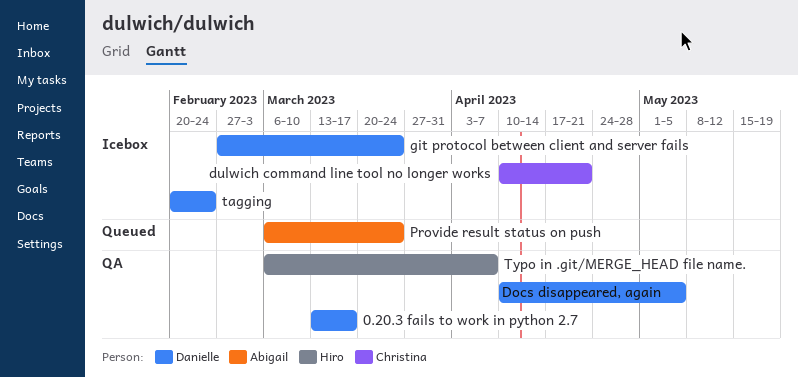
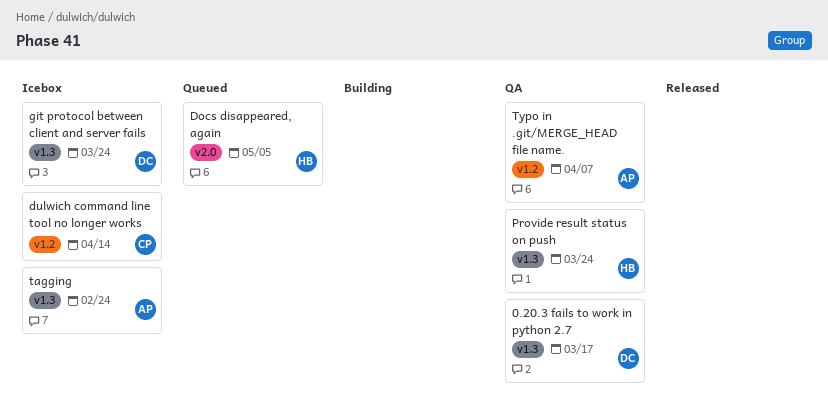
Docs disappeared, again, status: QA -> Queued
Docs disappeared, again, owner: Danielle -> Hiro
dulwich command line tool no longer works, due: Apr 21 -> Apr 14
Provide result status on push, status: Queued -> QA
Provide result status on push, owner: Abigail -> Hiro
tagging, owner: Danielle -> Abigail
Typo in .git/MERGE_HEAD file name., owner: Hiro -> Abigail

